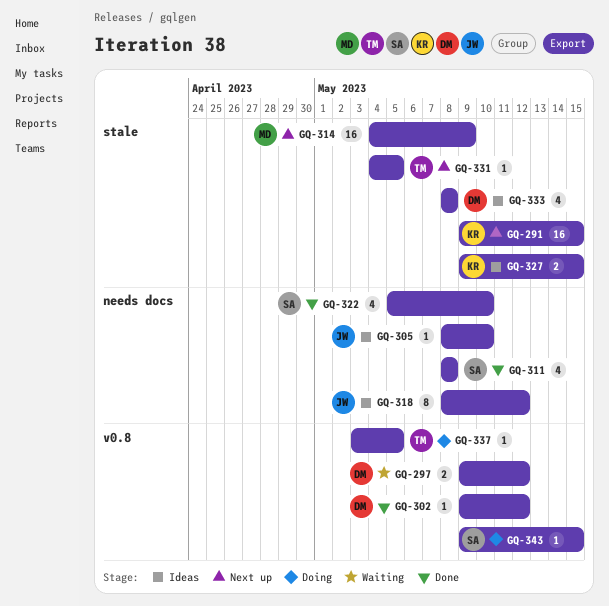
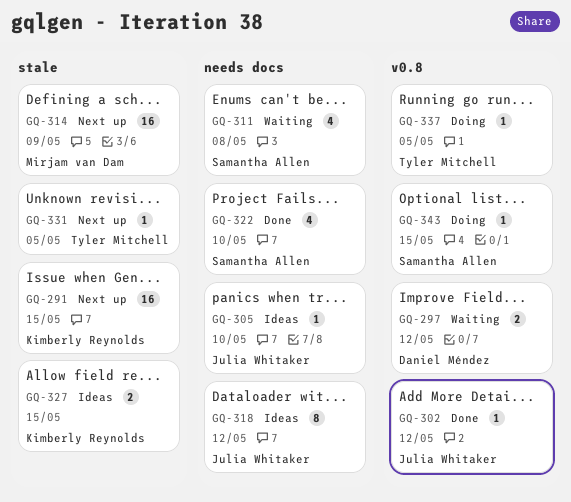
GQ-302, owner: Daniel Méndez -> Julia Whitaker
GQ-311, status: Done -> Waiting
GQ-333: present -> none

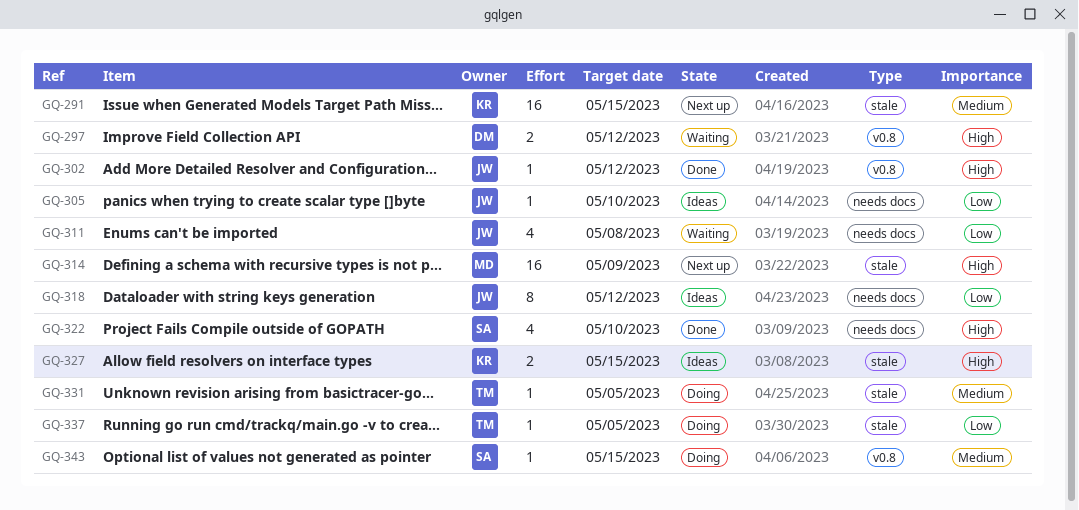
GQ-311, owner: Samantha Allen -> Julia Whitaker
GQ-331, status: Next up -> Doing
GQ-337, label: v0.8 -> stale

